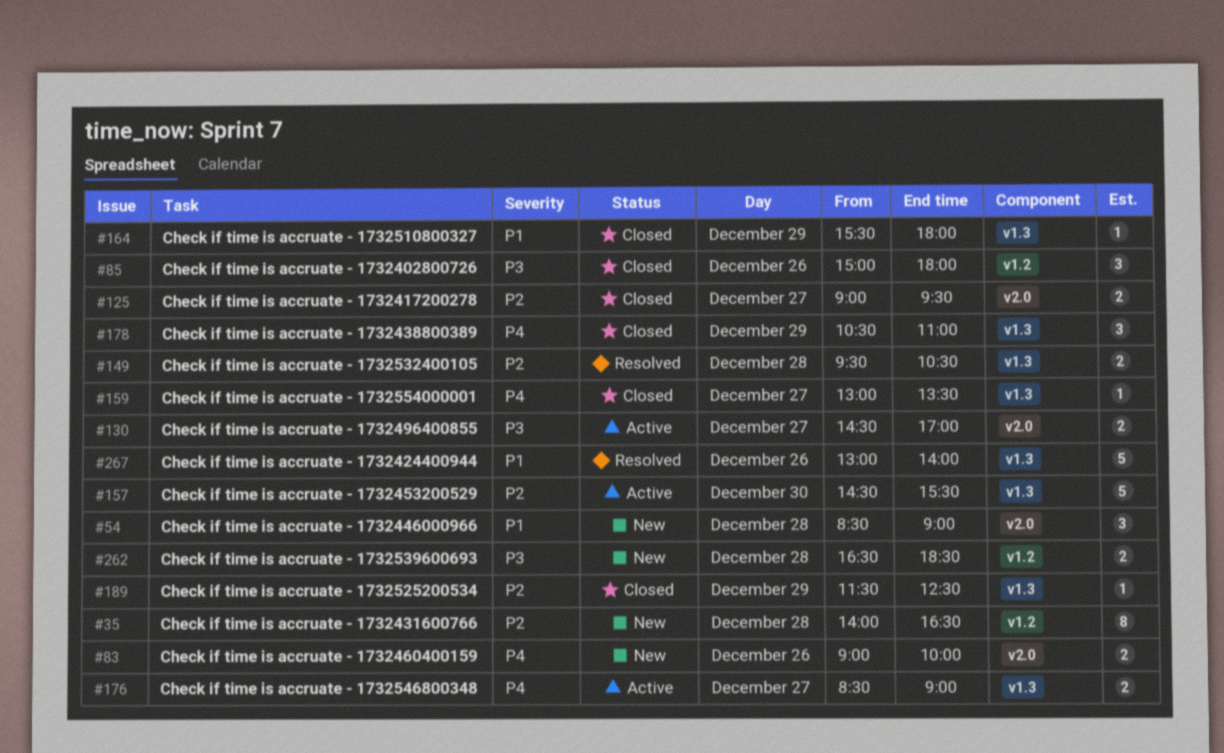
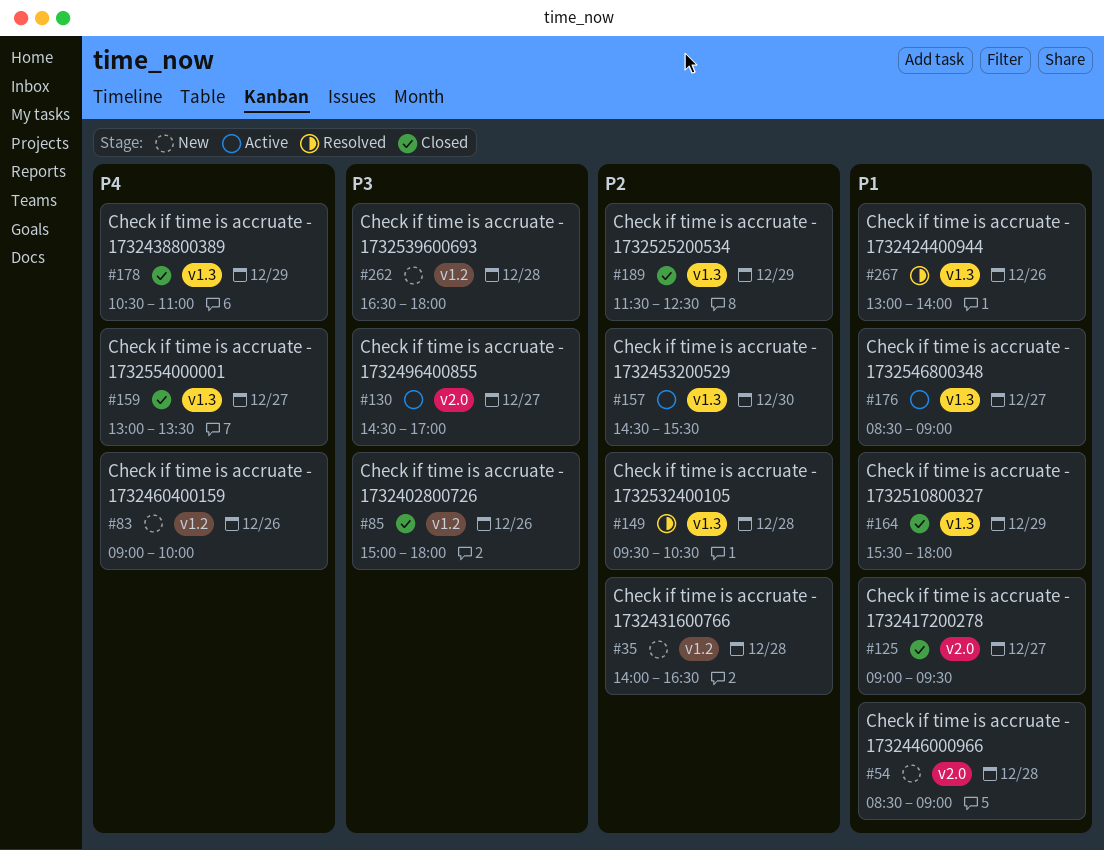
#83, label: v2.0 -> v1.2
#125, priority: P2 -> P1
#176, priority: P4 -> P1
#262, ends: 18:30 -> 18:00

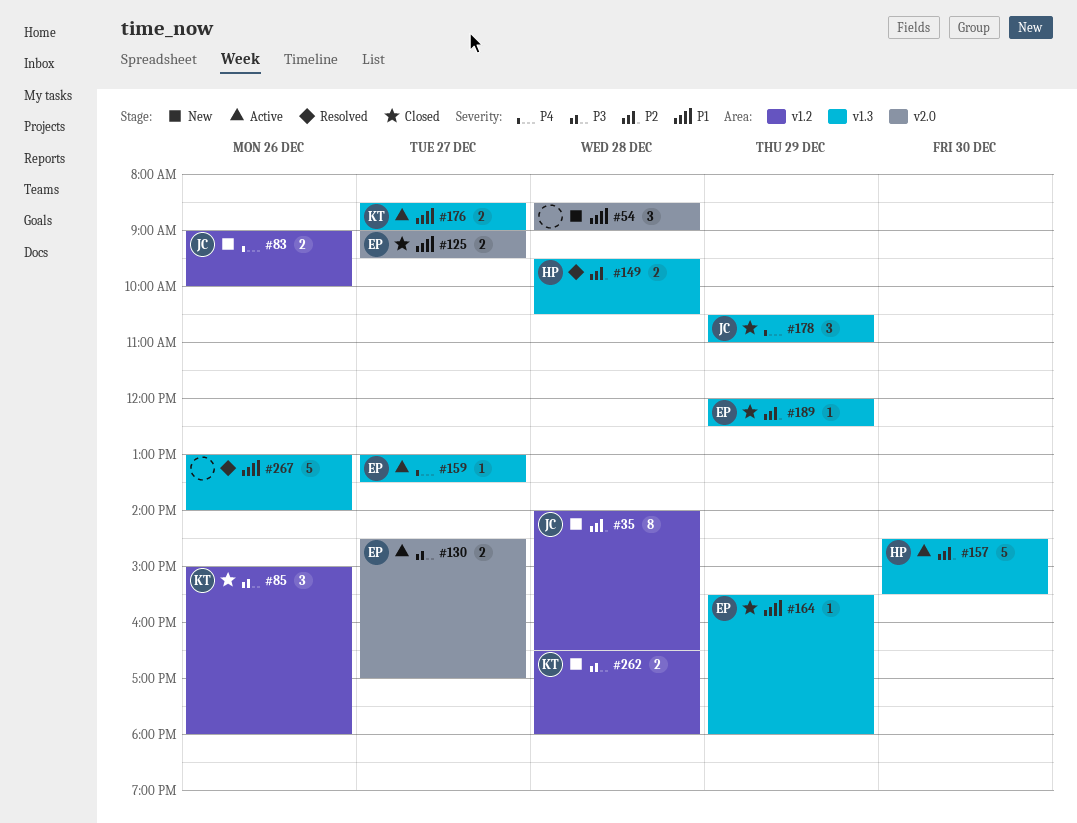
#159, status: Closed -> Active
#189, begins: 11:30 -> 12:00

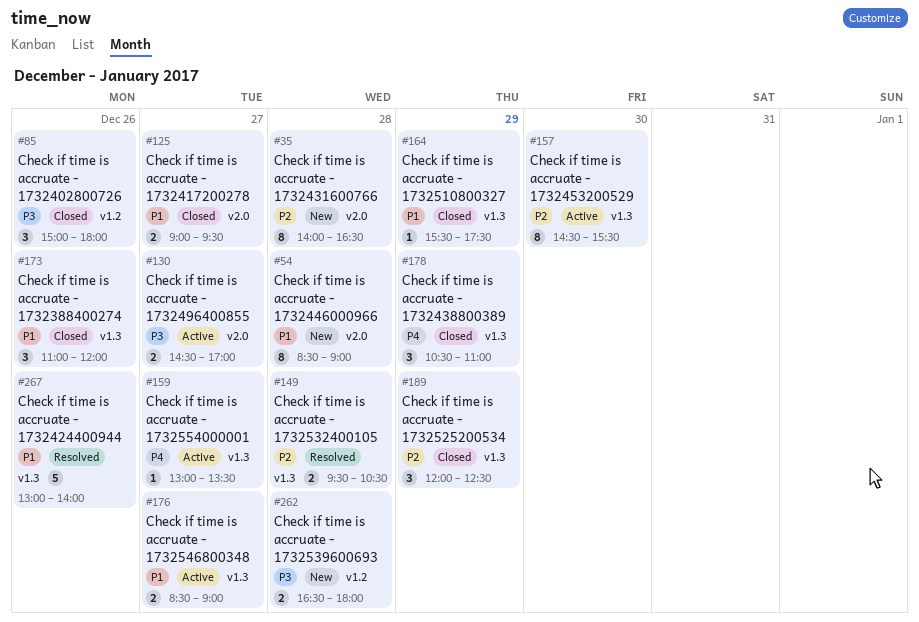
#35, label: v1.2 -> v2.0
#54, estimate: 3 -> 8
#83: present -> none
#157, estimate: 5 -> 8
#164, ends: 18:00 -> 17:30
#173: none -> present
#189, estimate: 1 -> 3

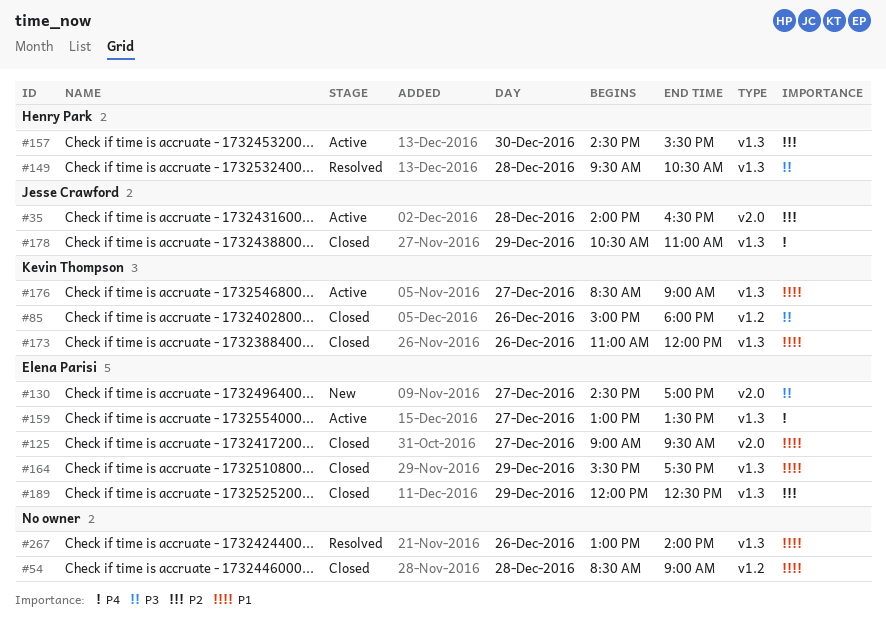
#35, status: New -> Active
#54, status: New -> Closed
#54, label: v2.0 -> v1.2
#130, status: Active -> New
#149, priority: P2 -> P3
#262: present -> none

